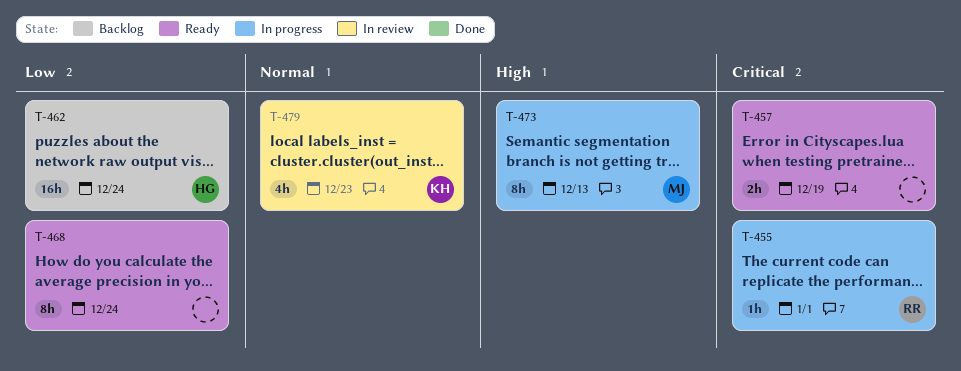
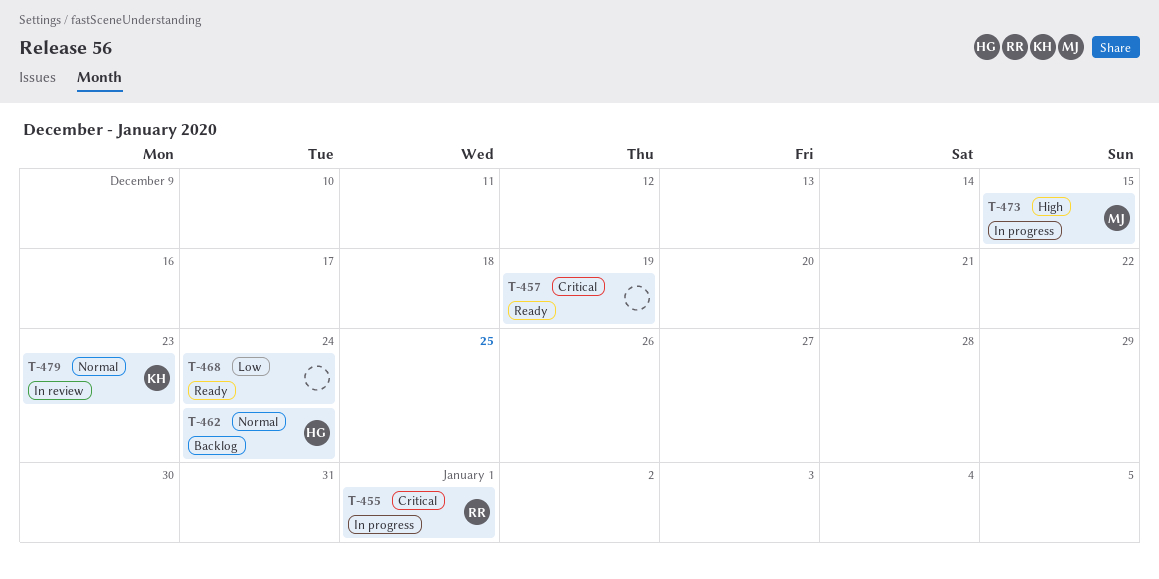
T-462, priority: Low -> Normal
T-473, due: Dec 13 -> Dec 15

